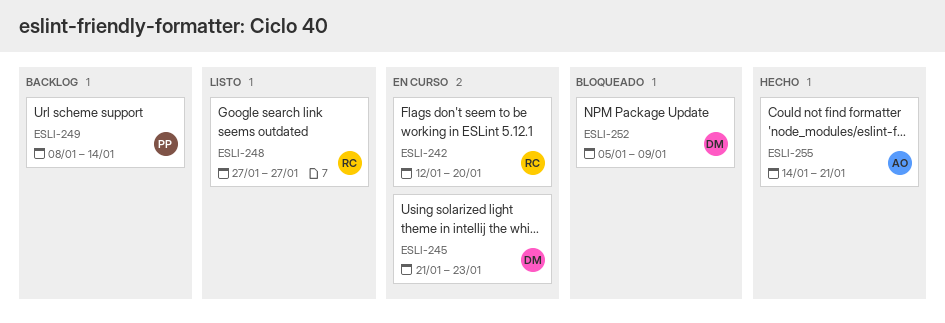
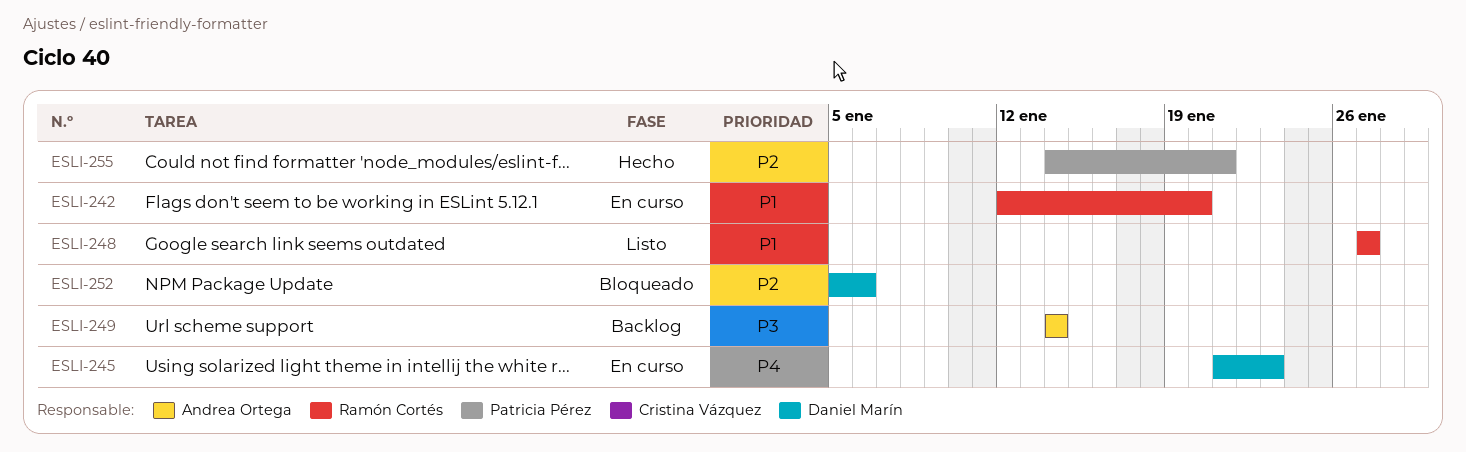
ESLI-249, owner: Patricia Pérez -> Andrea Ortega
ESLI-249, start: Jan 8 -> Jan 14
ESLI-252, due: Jan 9 -> Jan 6
ESLI-255, owner: Andrea Ortega -> Patricia Pérez

